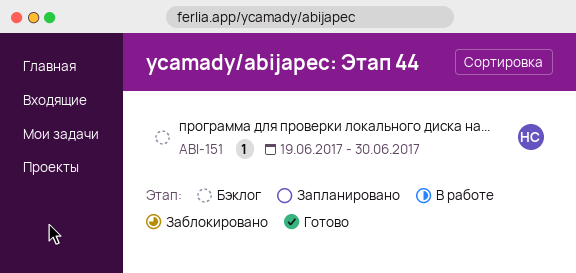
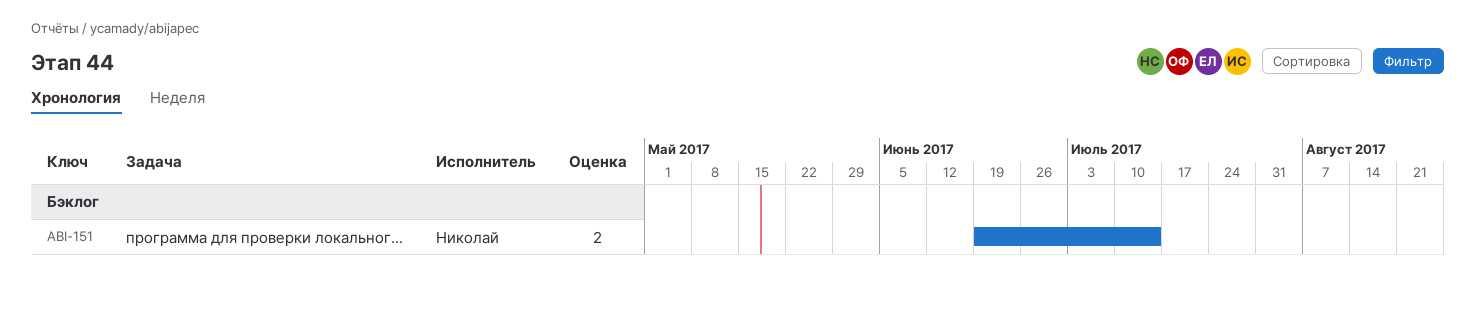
ABI-151, estimate: 1 -> 2
ABI-151, due: Jun 30 -> Jul 14

